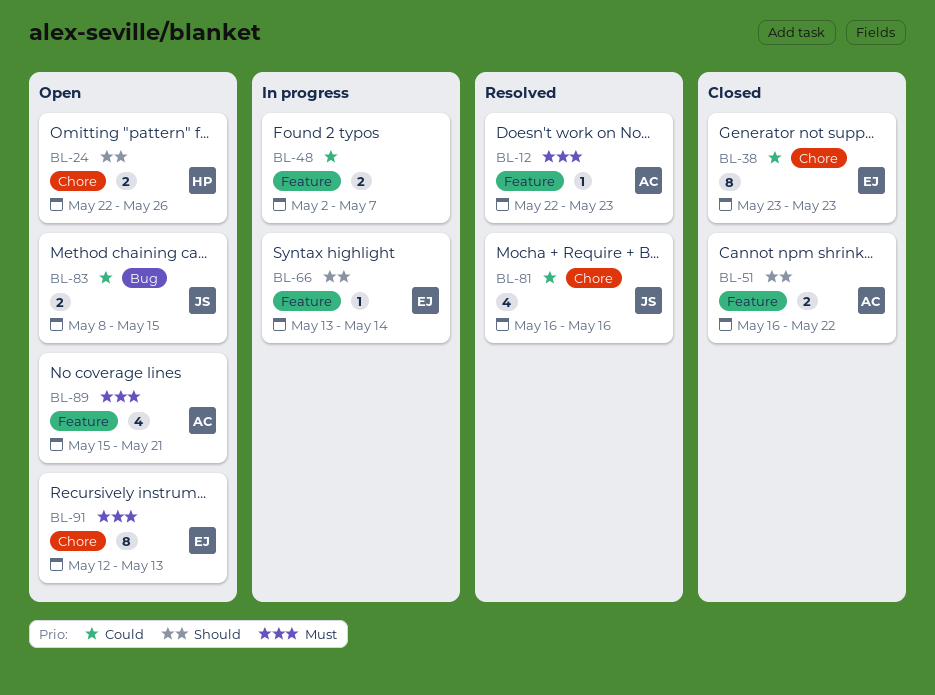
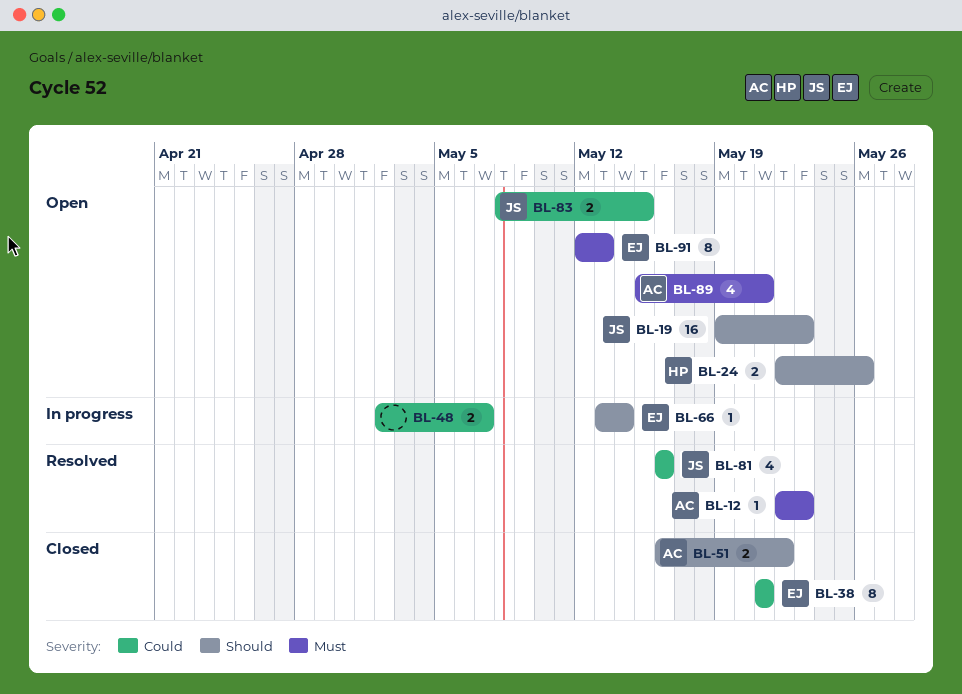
BL-19: none -> present
BL-38, start: May 23 -> May 21
BL-38, due: May 23 -> May 21

